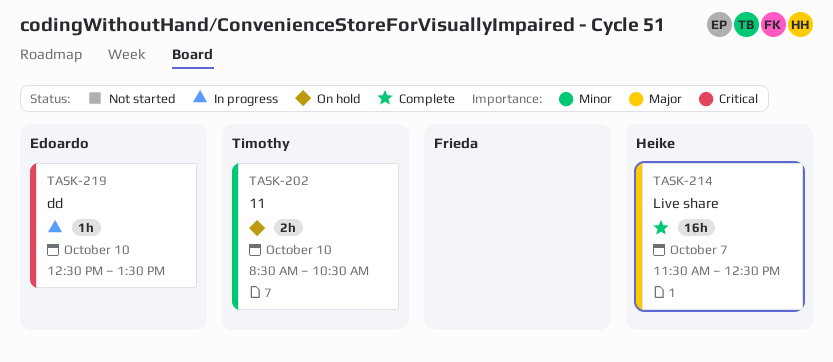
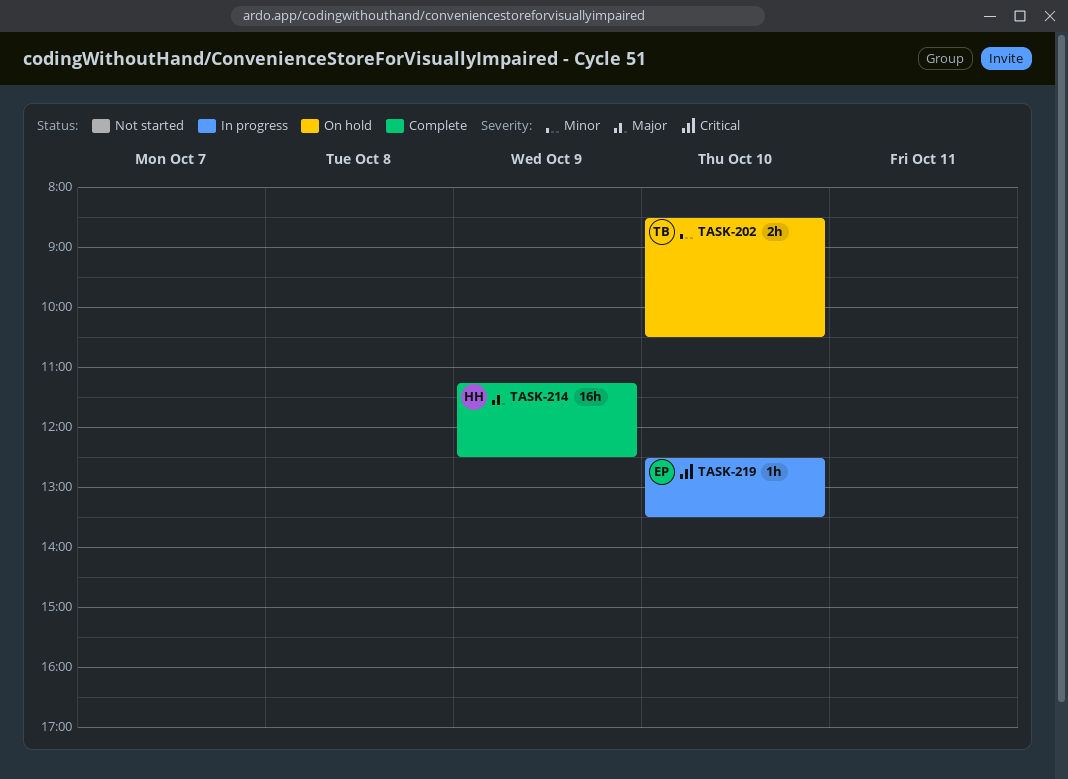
TASK-214, day: Oct 7 -> Oct 9
TASK-214, begins: 11:30 -> 11:15

